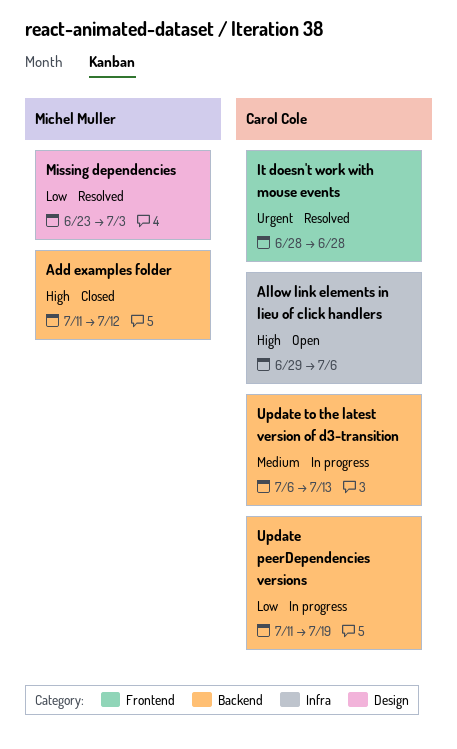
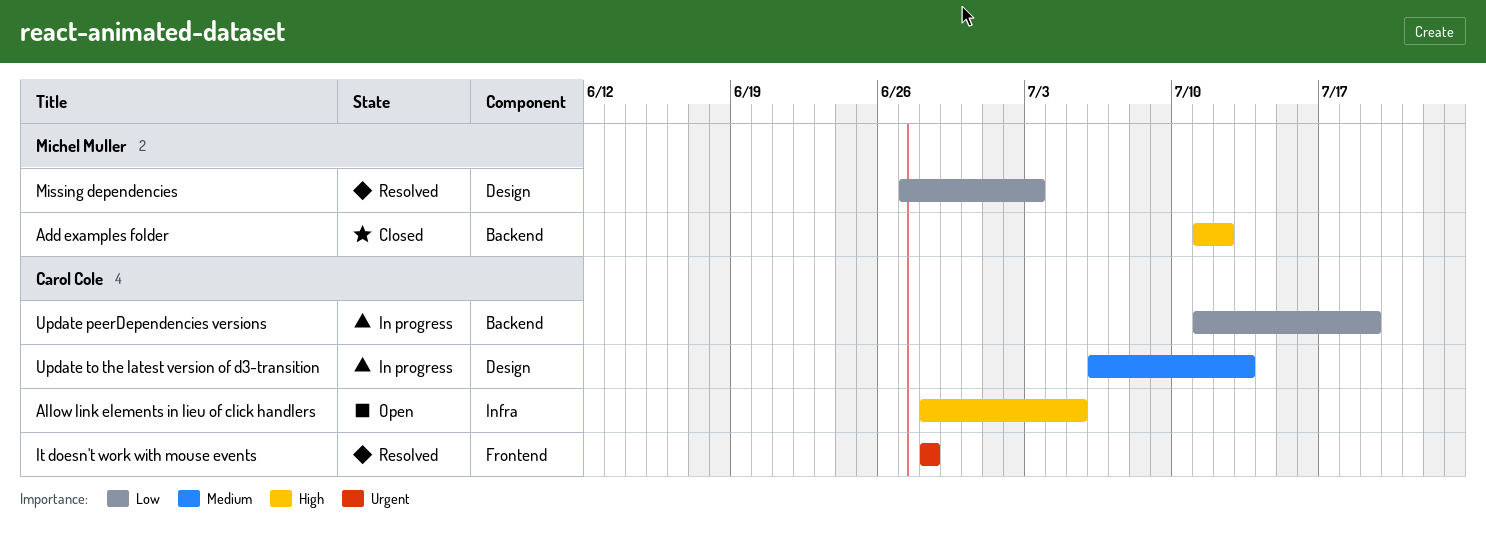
Allow link elements in lieu of click handlers, start: Jun 29 -> Jun 28
Allow link elements in lieu of click handlers, due: Jul 6 -> Jul 5
Missing dependencies, start: Jun 23 -> Jun 27
Update to the latest version of d3-transition, label: Backend -> Design

